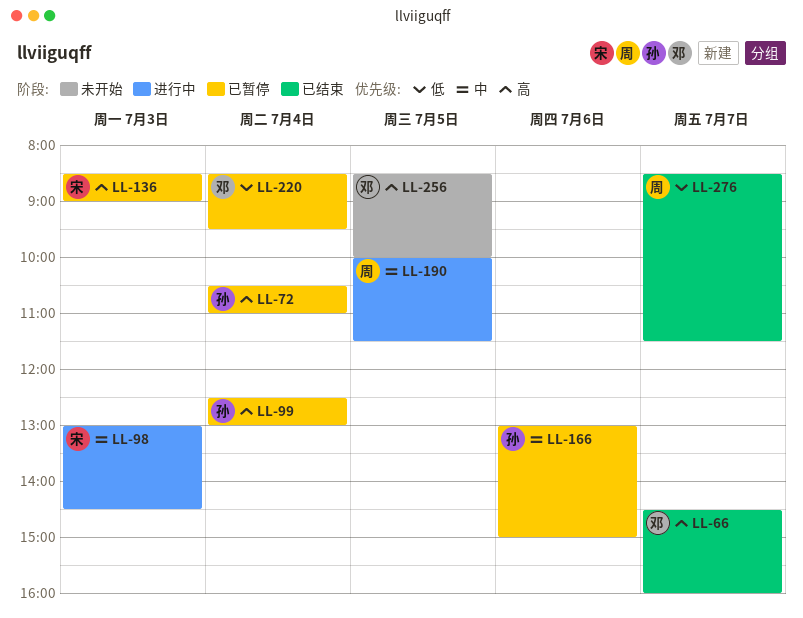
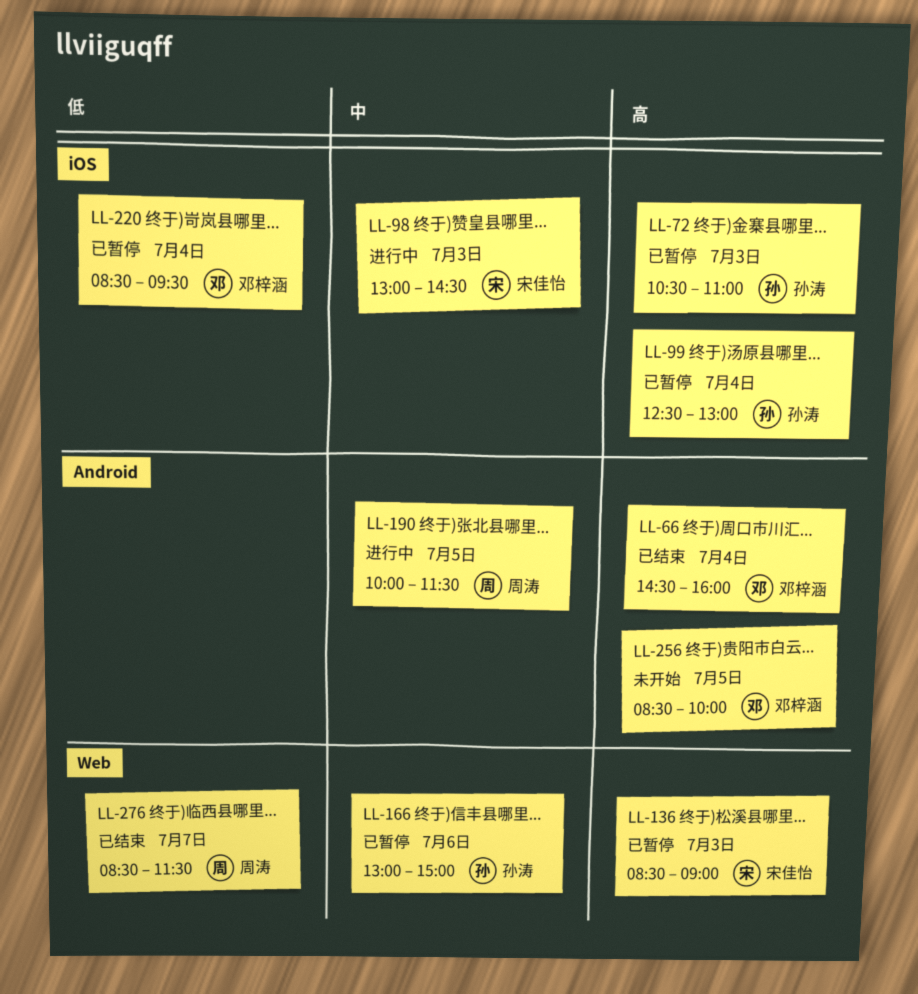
LL-66, day: Jul 7 -> Jul 4
LL-72, day: Jul 4 -> Jul 3

